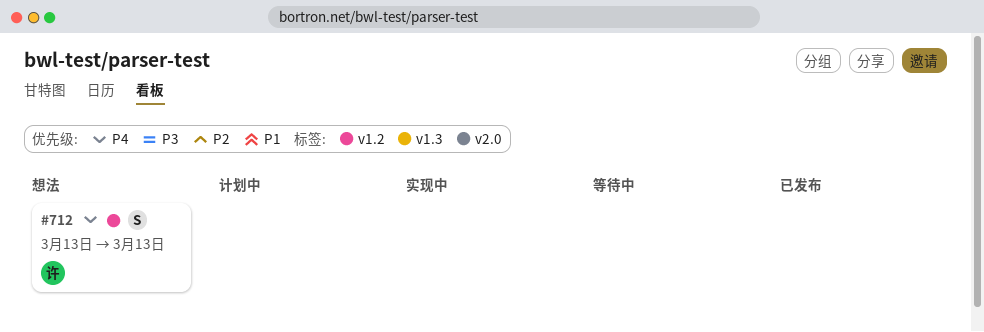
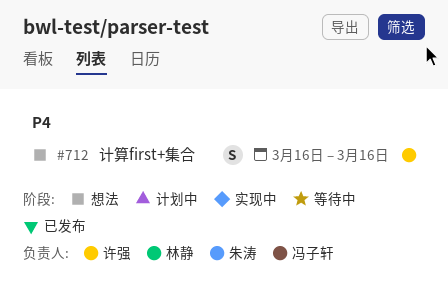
#712, start: Mar 13 -> Mar 16
#712, due: Mar 13 -> Mar 16

